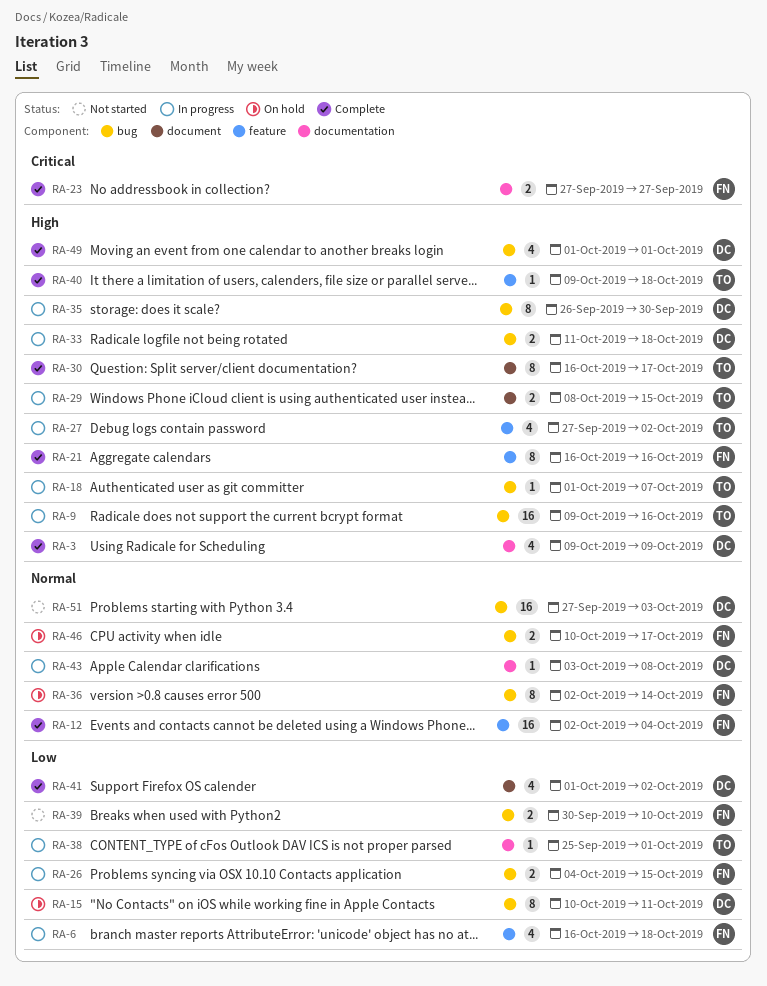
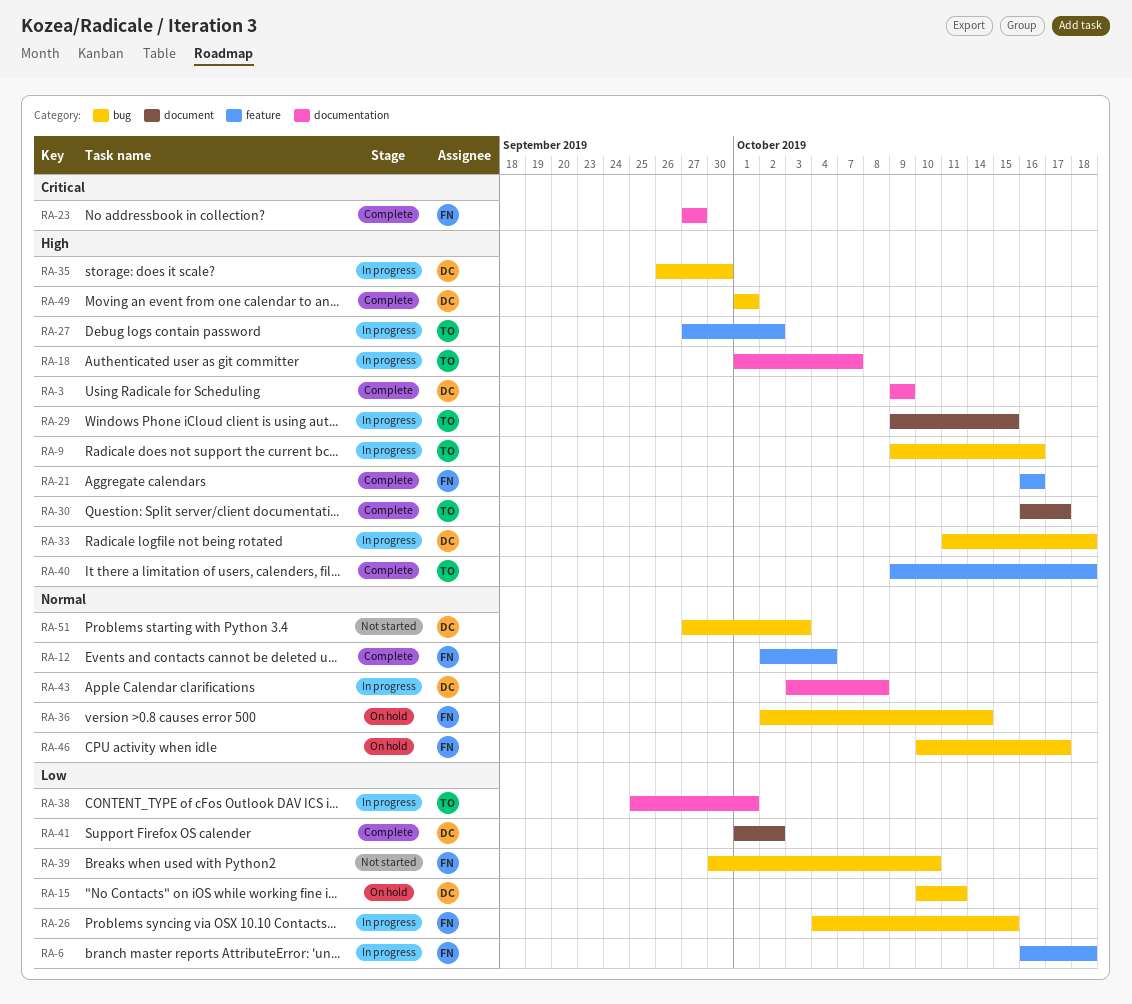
RA-18, label: bug -> documentation
RA-29, start: Oct 8 -> Oct 9

